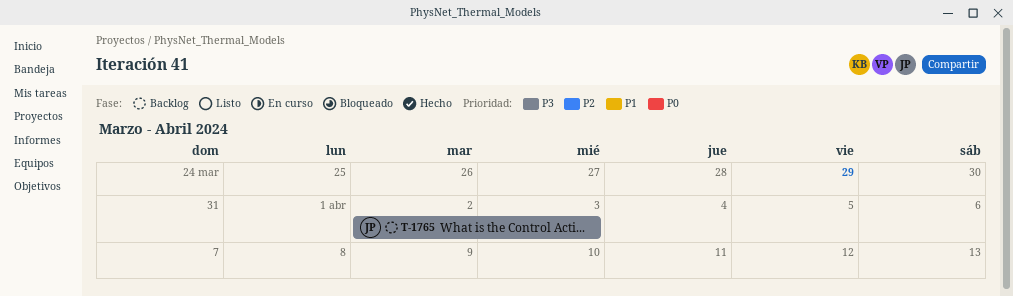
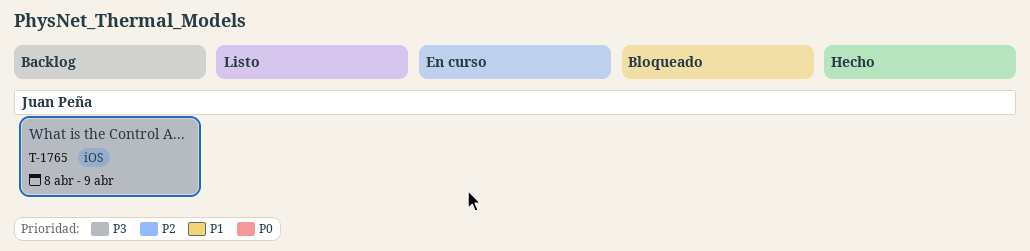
T-1765, start: Apr 2 -> Apr 8
T-1765, due: Apr 3 -> Apr 9

